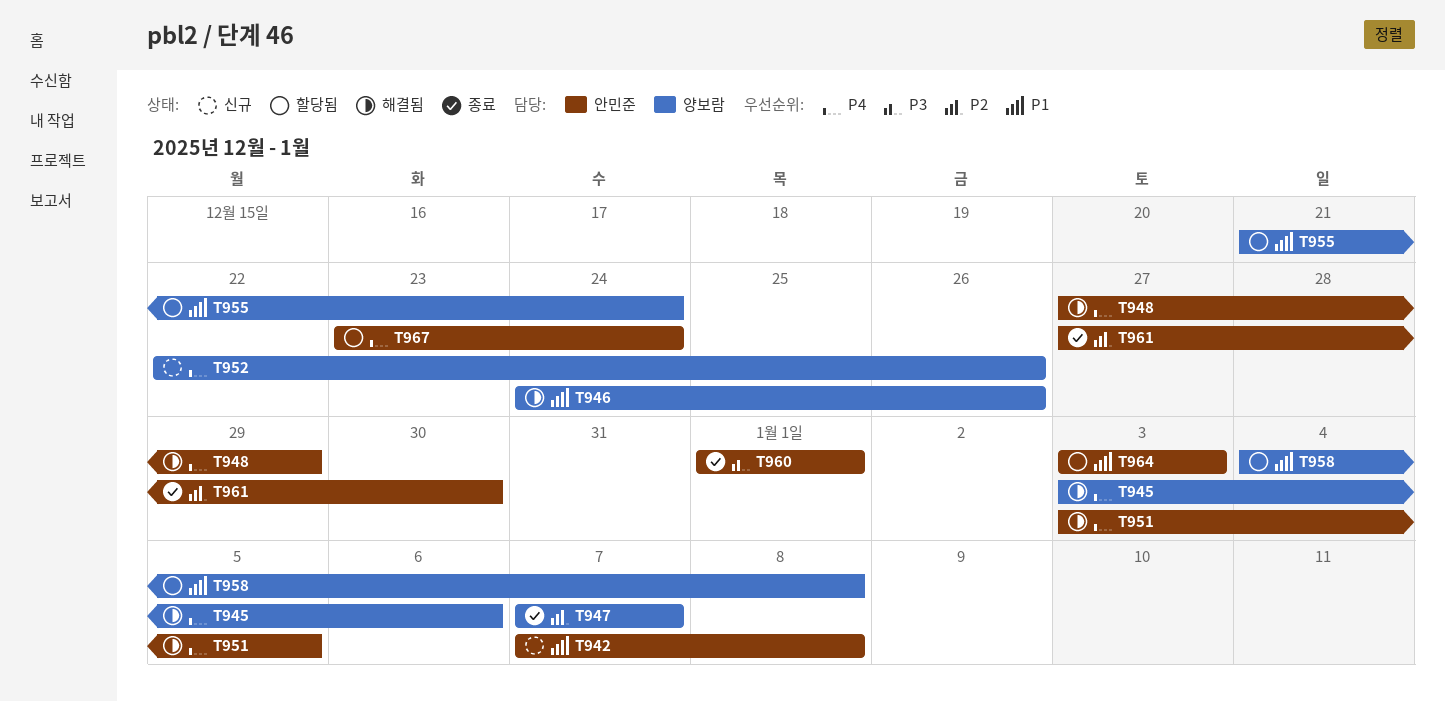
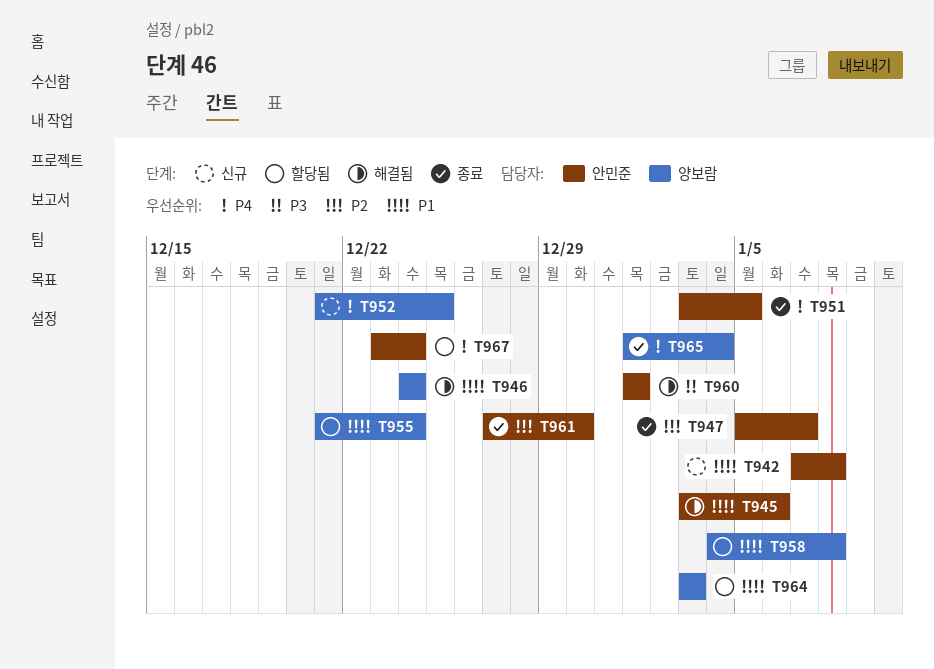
T945, owner: 양보람 -> 안민준
T945, priority: P4 -> P1
T946, due: Dec 26 -> Dec 24
T947, owner: 양보람 -> 안민준
T947, start: Jan 7 -> Jan 5
T948: present -> none
T951, status: 해결됨 -> 종료
T952, start: Dec 22 -> Dec 21
T952, due: Dec 26 -> Dec 25
T960, status: 종료 -> 해결됨
T964, owner: 안민준 -> 양보람
T965: none -> present

